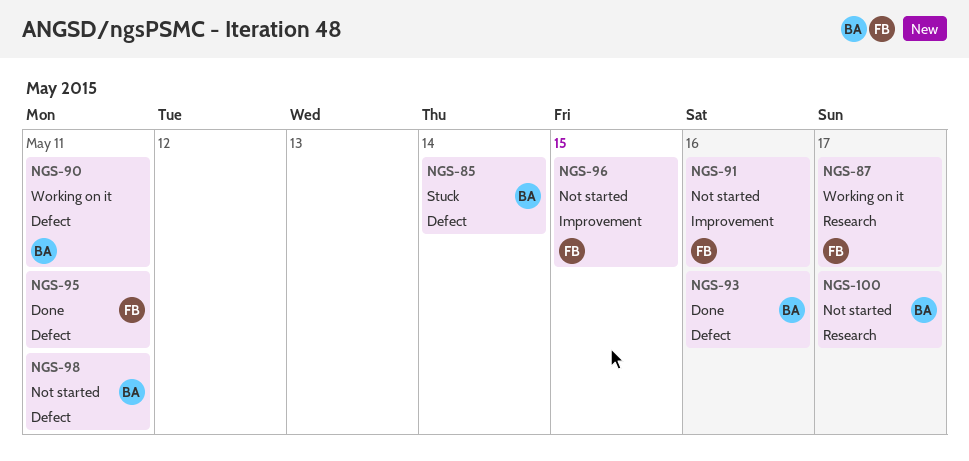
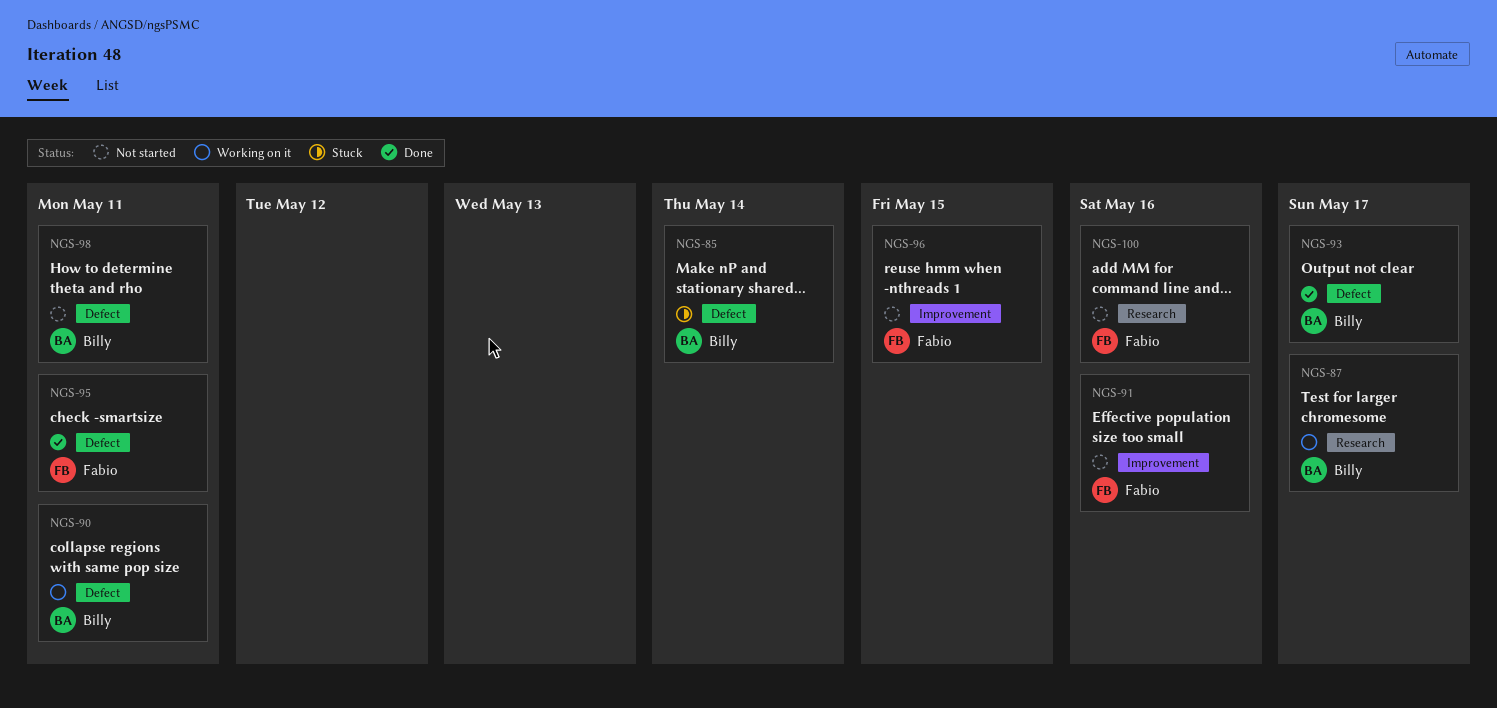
NGS-87, owner: Fabio -> Billy
NGS-93, due: May 16 -> May 17
NGS-100, owner: Billy -> Fabio
NGS-100, due: May 17 -> May 16

